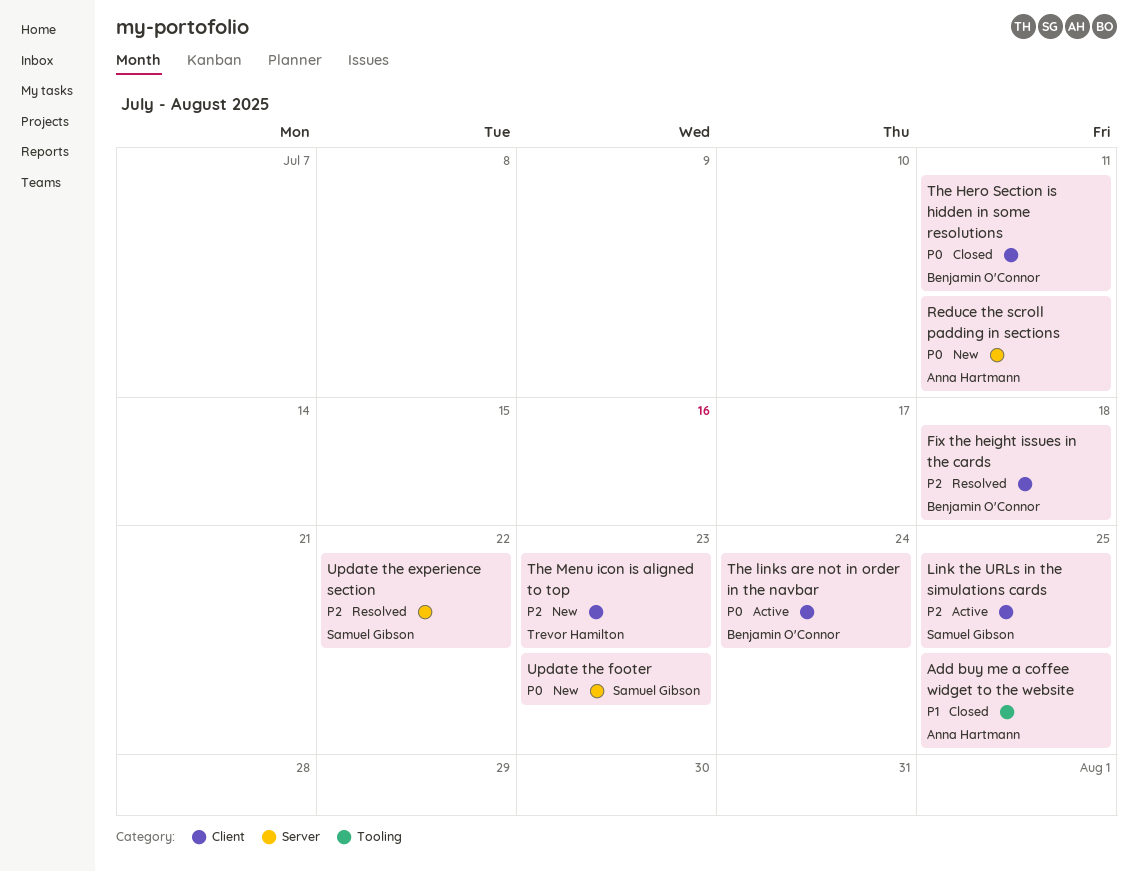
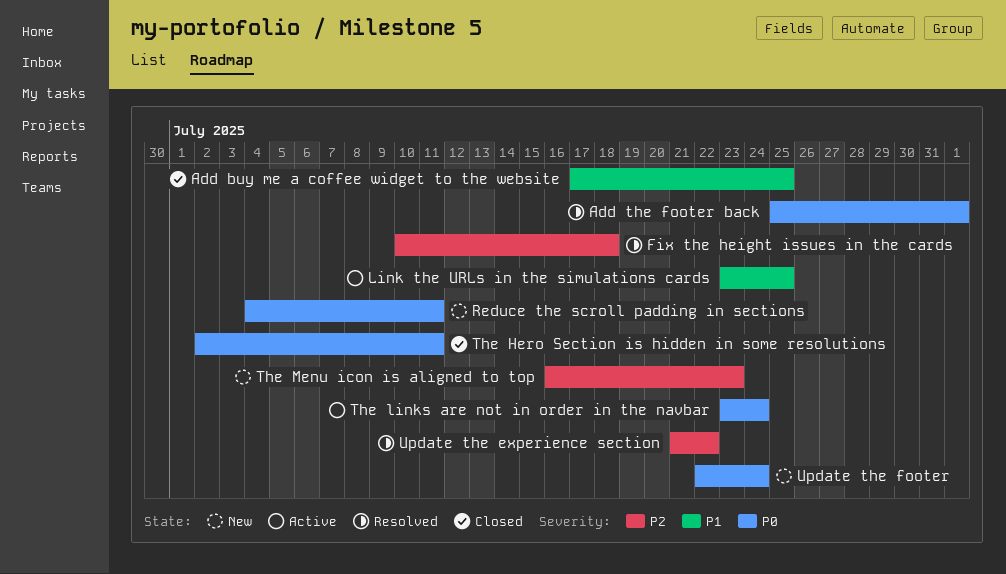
Add the footer back: none -> present
Link the URLs in the simulations cards, priority: P2 -> P1
Update the footer, due: Jul 23 -> Jul 24

